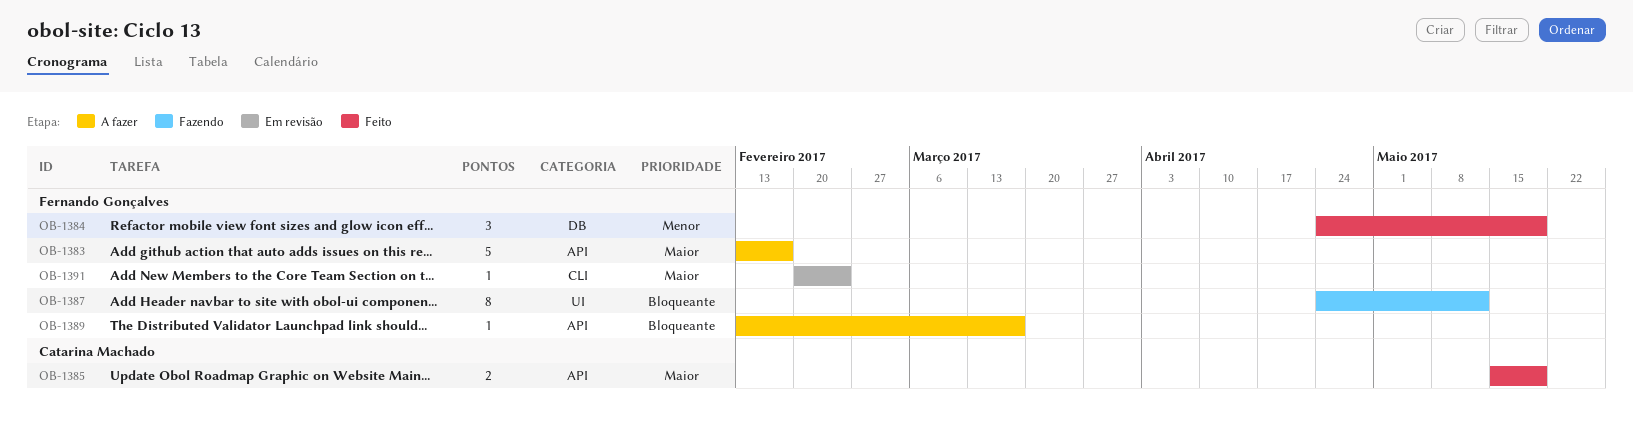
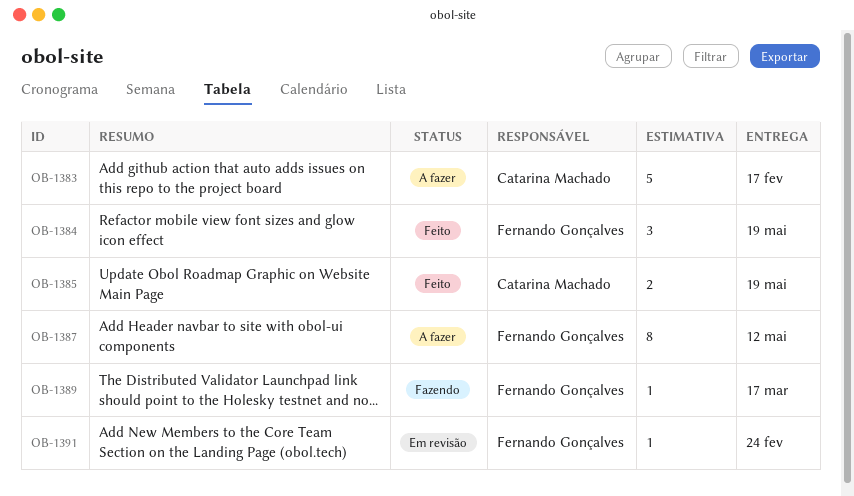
OB-1383, owner: Fernando Gonçalves -> Catarina Machado
OB-1387, status: Fazendo -> A fazer
OB-1389, status: A fazer -> Fazendo

